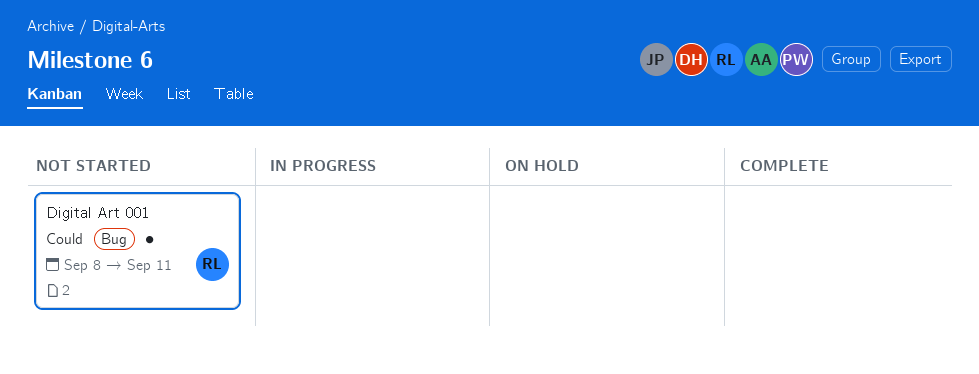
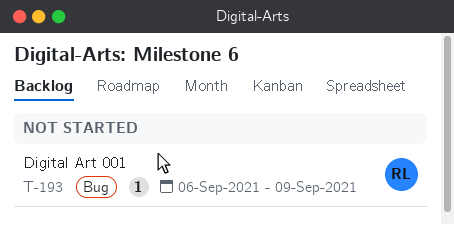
Digital Art 001, start: Sep 8 -> Sep 6
Digital Art 001, due: Sep 11 -> Sep 9

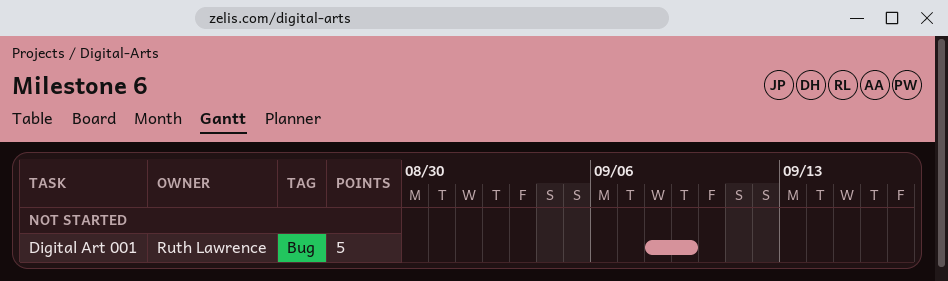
Digital Art 001, estimate: 1 -> 5
Digital Art 001, start: Sep 6 -> Sep 8

